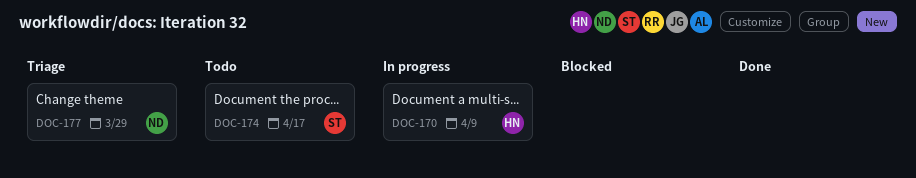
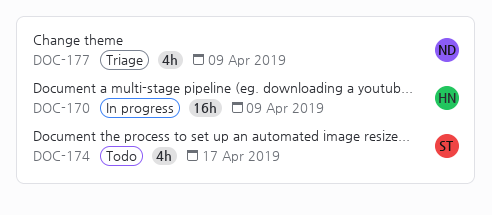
DOC-177, due: Mar 29 -> Apr 9

